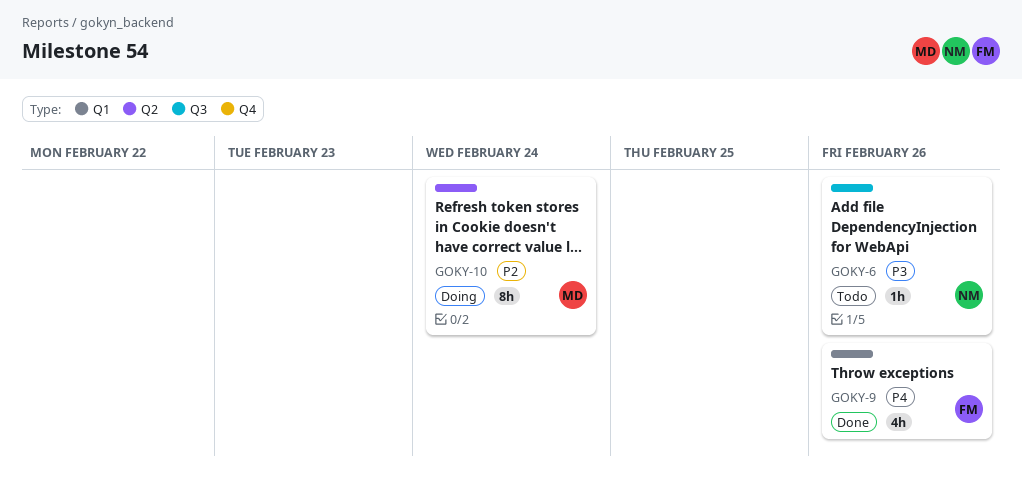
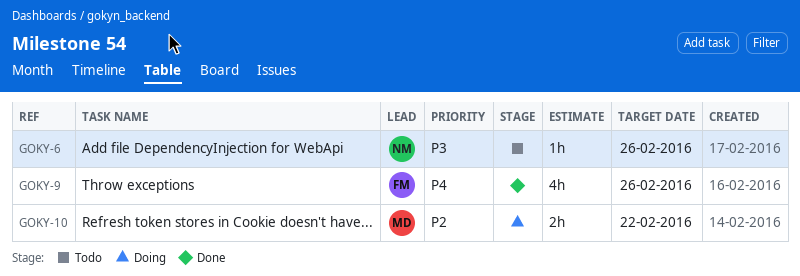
GOKY-10, estimate: 8h -> 2h
GOKY-10, due: Feb 24 -> Feb 22

